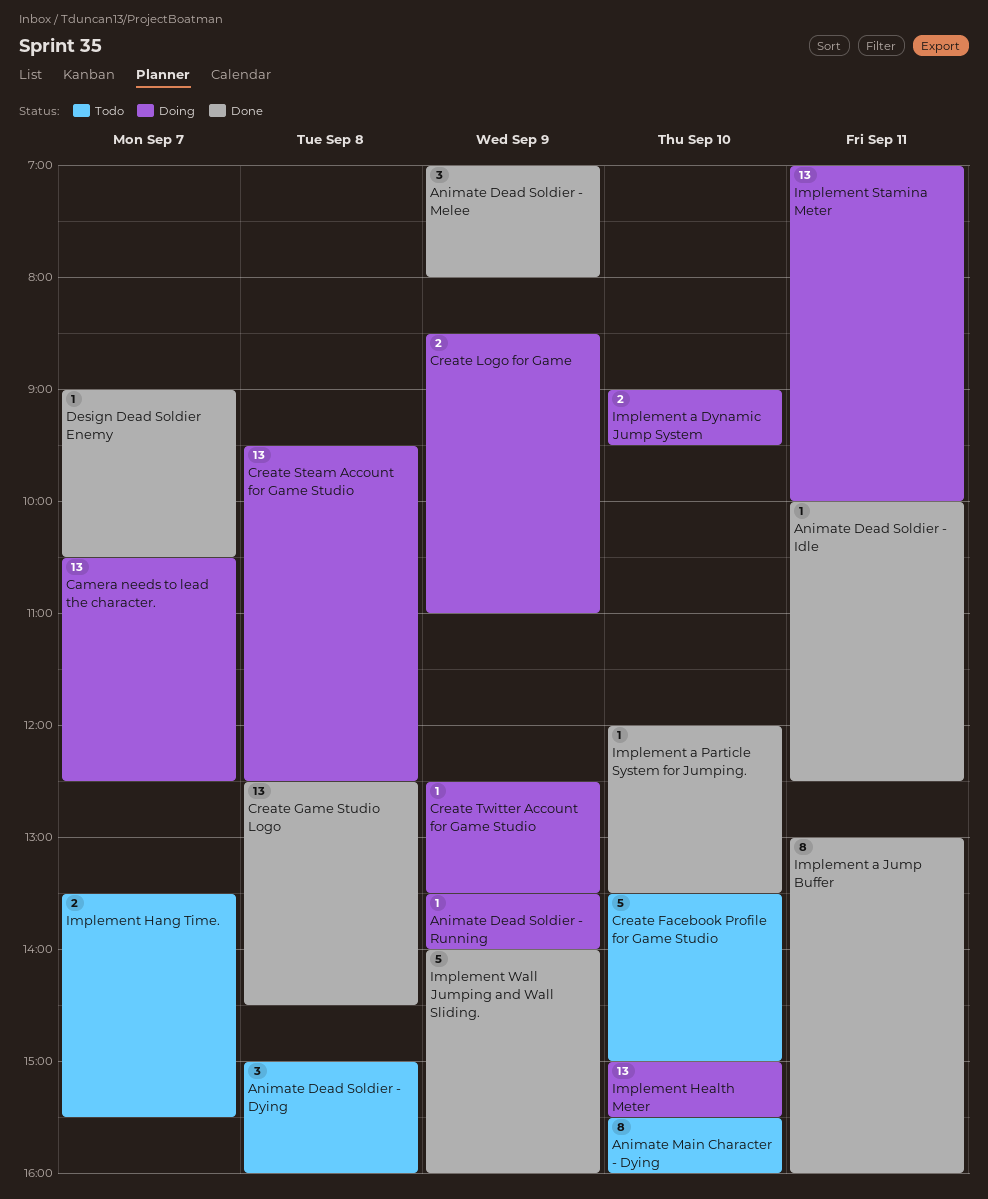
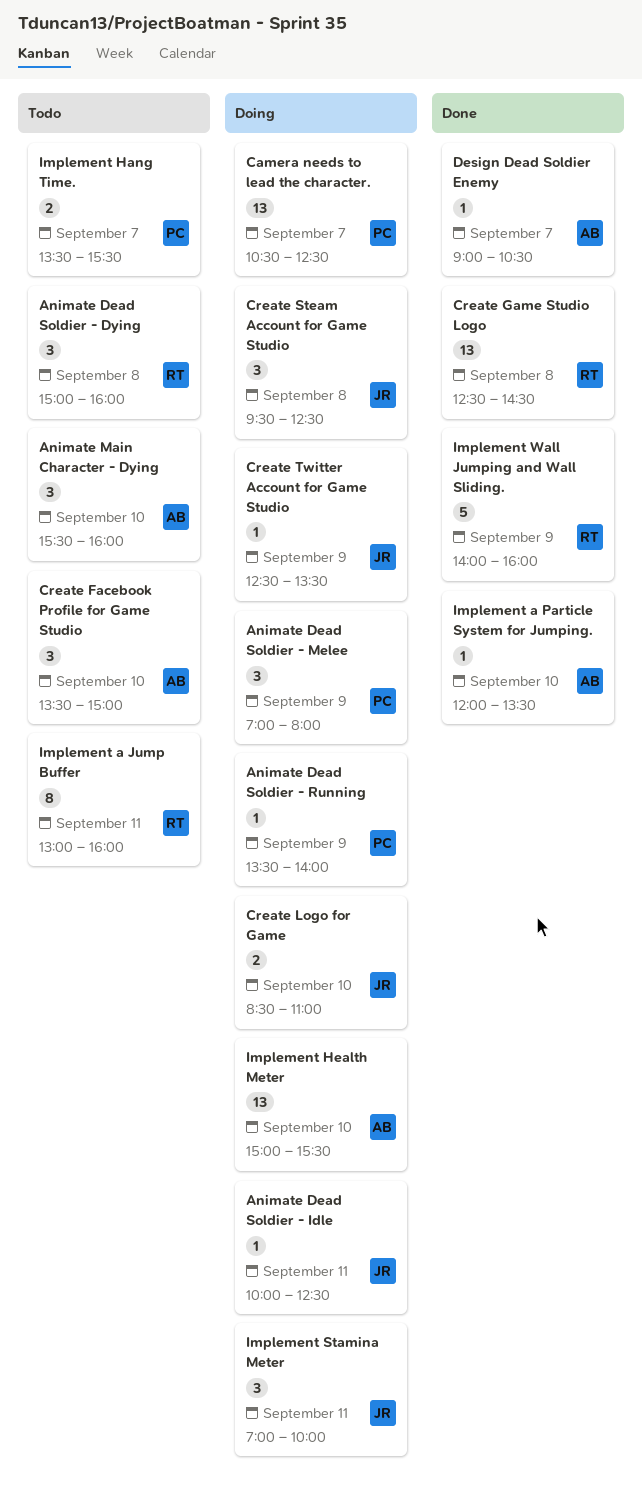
Animate Dead Soldier - Idle, status: Done -> Doing
Animate Dead Soldier - Melee, status: Done -> Doing
Animate Main Character - Dying, estimate: 8 -> 3
Create Facebook Profile for Game Studio, estimate: 5 -> 3
Create Logo for Game, day: Sep 9 -> Sep 10
Create Steam Account for Game Studio, estimate: 13 -> 3
Implement a Dynamic Jump System: present -> none
Implement a Jump Buffer, status: Done -> Todo
Implement Stamina Meter, estimate: 13 -> 3

